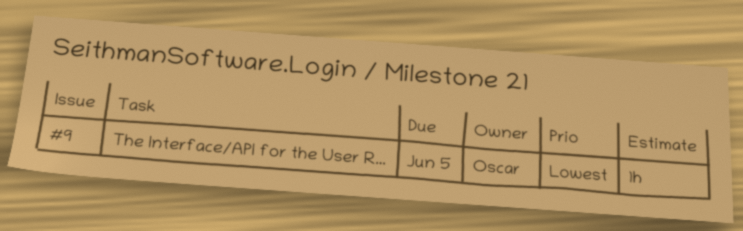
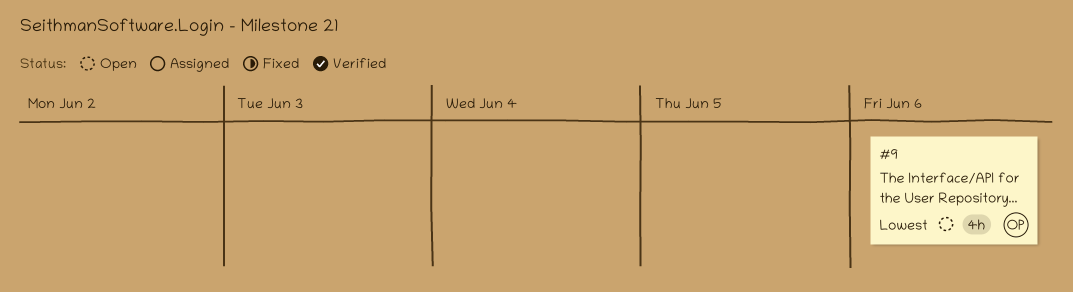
#9, estimate: 1h -> 4h
#9, due: Jun 5 -> Jun 6

